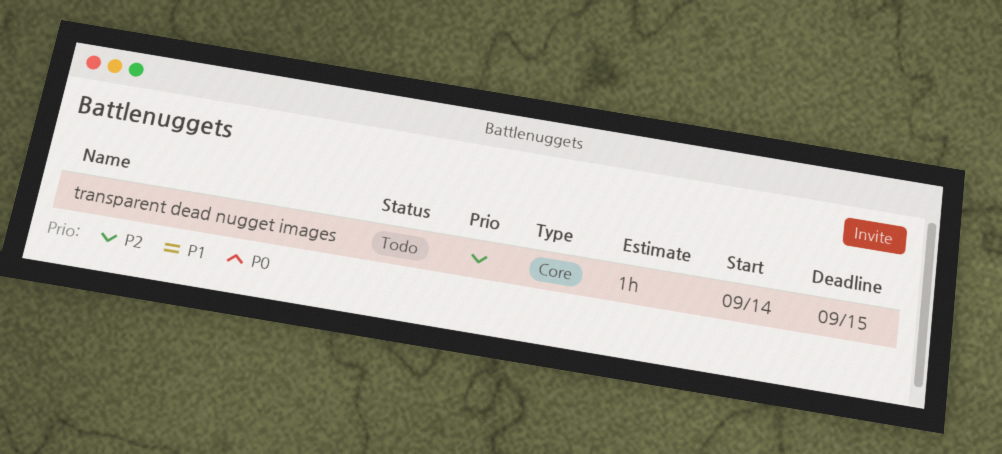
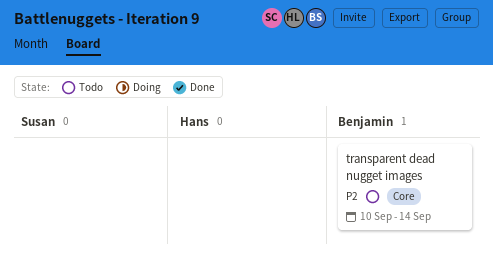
transparent dead nugget images, start: Sep 14 -> Sep 10
transparent dead nugget images, due: Sep 15 -> Sep 14

